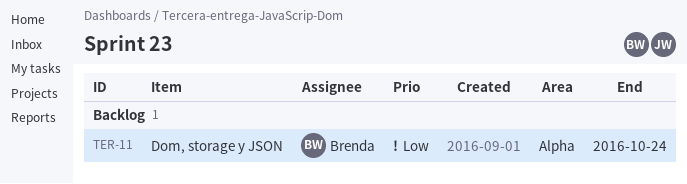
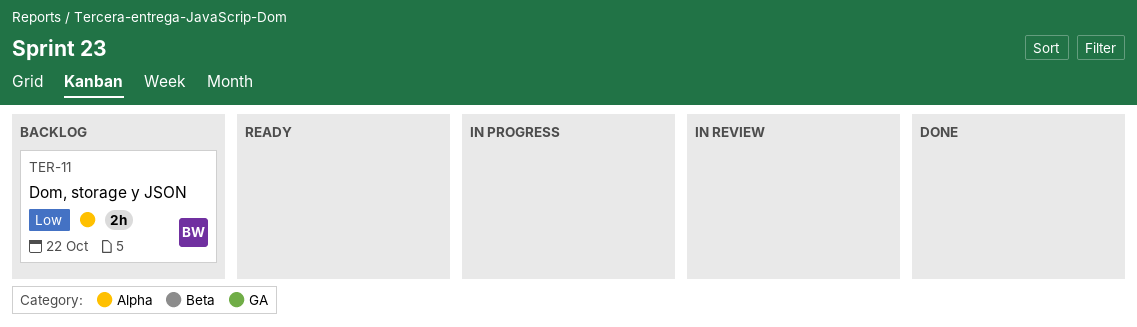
TER-11, due: Oct 24 -> Oct 22

